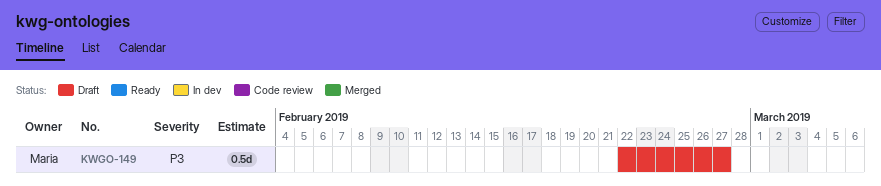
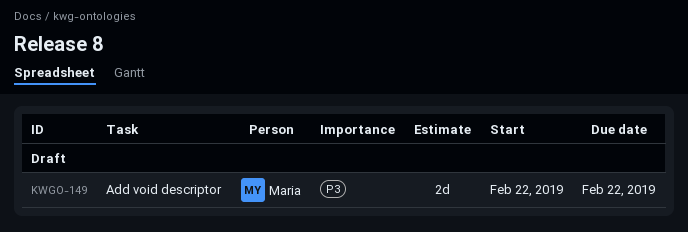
KWGO-149, estimate: 0.5d -> 2d
KWGO-149, due: Feb 27 -> Feb 22

